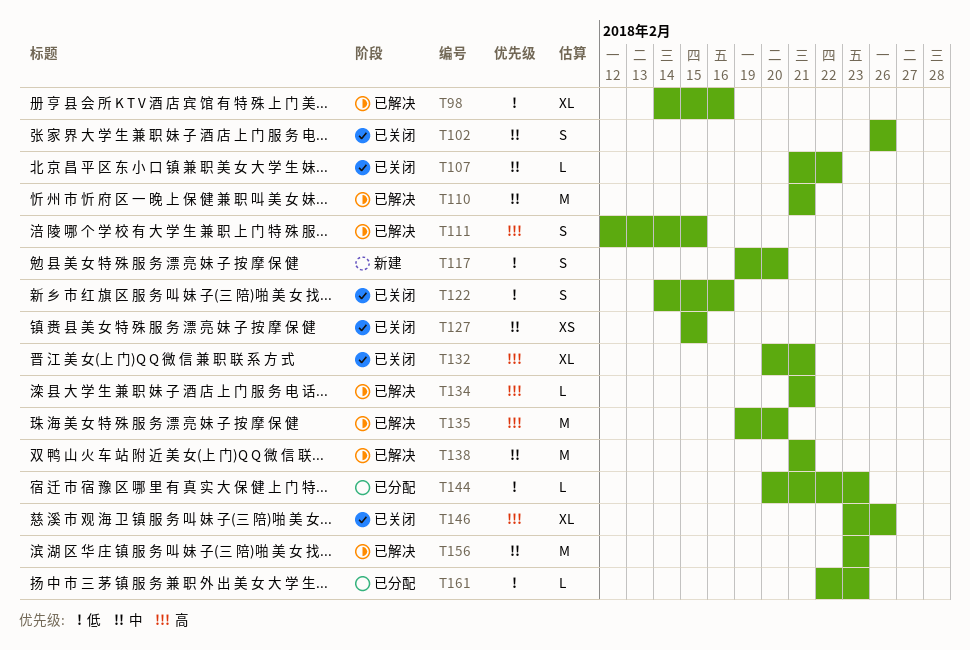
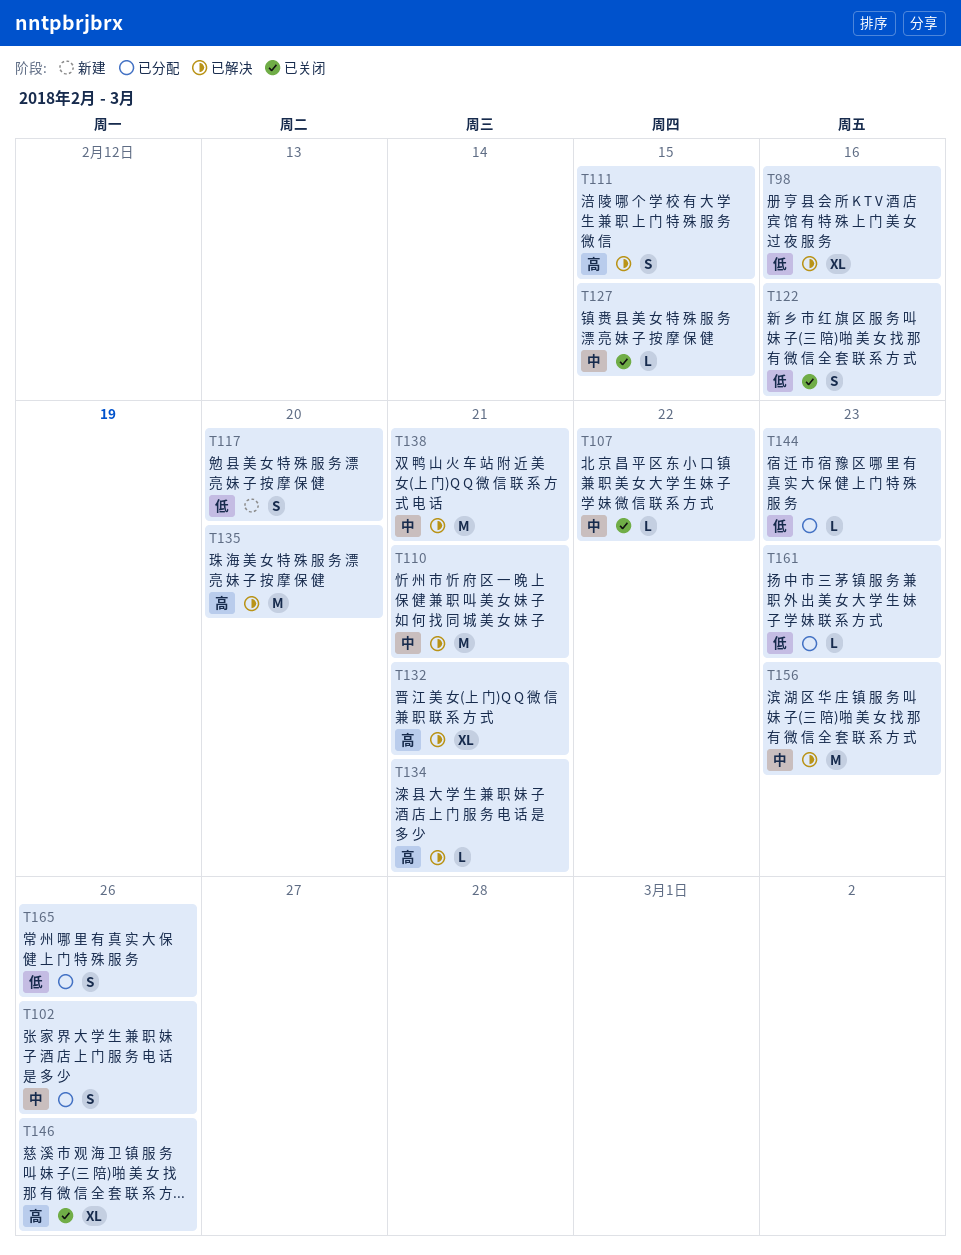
T102, status: 已关闭 -> 已分配
T127, estimate: XS -> L
T132, status: 已关闭 -> 已解决
T165: none -> present

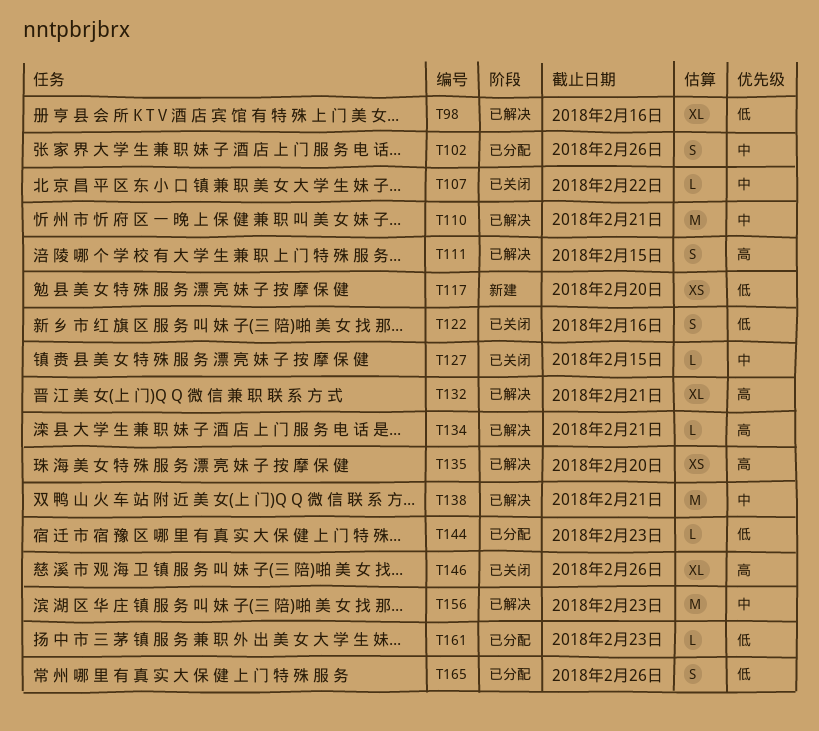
T117, estimate: S -> XS
T135, estimate: M -> XS

